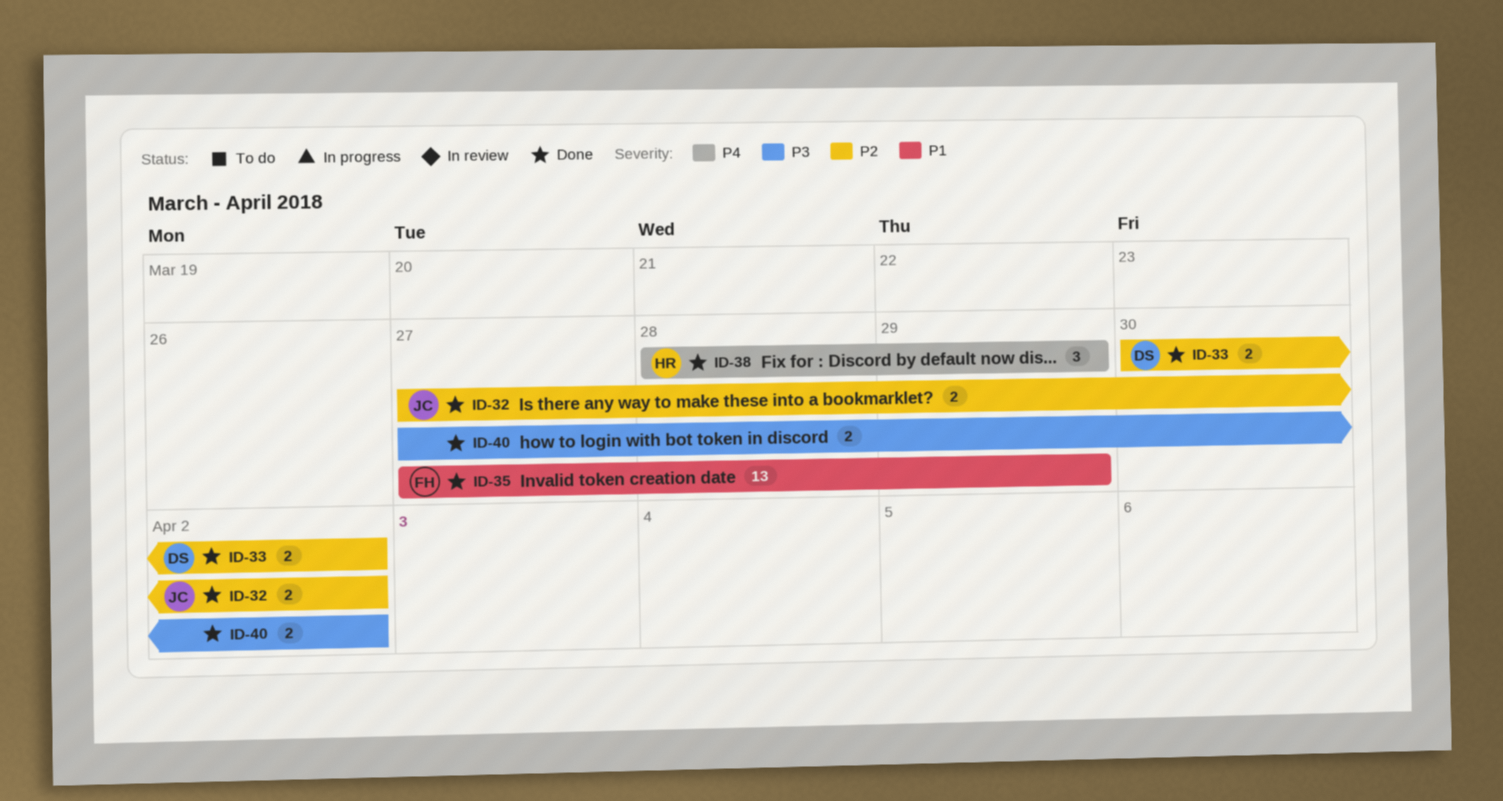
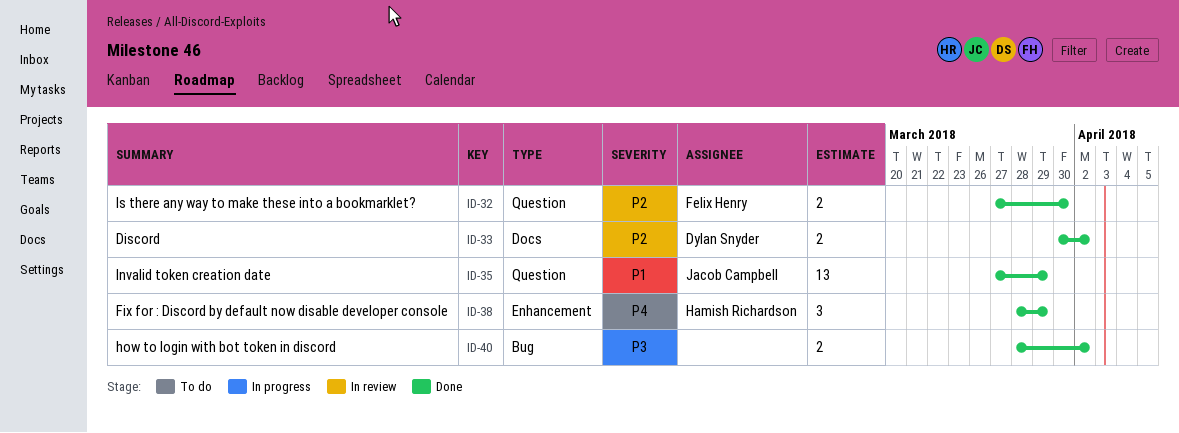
ID-32, owner: Jacob Campbell -> Felix Henry
ID-32, due: Apr 2 -> Mar 30
ID-35, owner: Felix Henry -> Jacob Campbell
ID-40, start: Mar 27 -> Mar 28

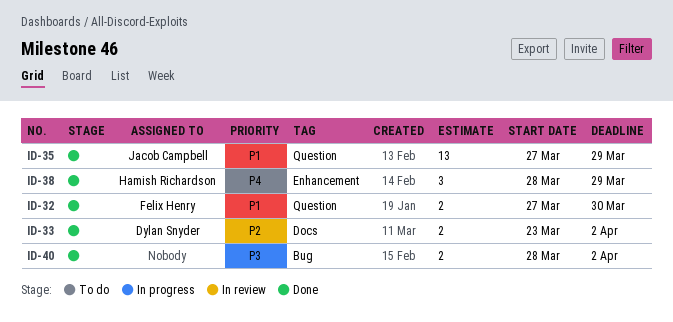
ID-32, priority: P2 -> P1
ID-33, start: Mar 30 -> Mar 23

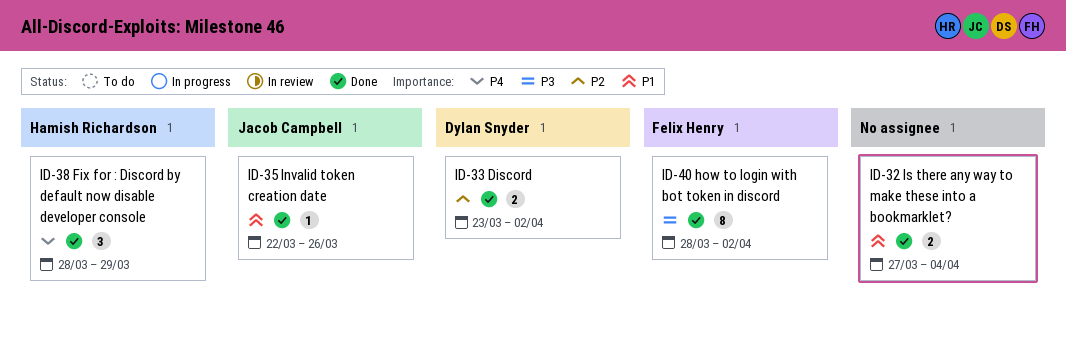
ID-32, owner: Felix Henry -> none
ID-32, due: Mar 30 -> Apr 4
ID-35, estimate: 13 -> 1
ID-35, start: Mar 27 -> Mar 22
ID-35, due: Mar 29 -> Mar 26
ID-40, owner: none -> Felix Henry
ID-40, estimate: 2 -> 8

